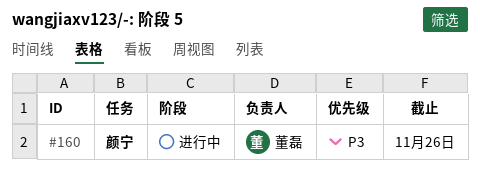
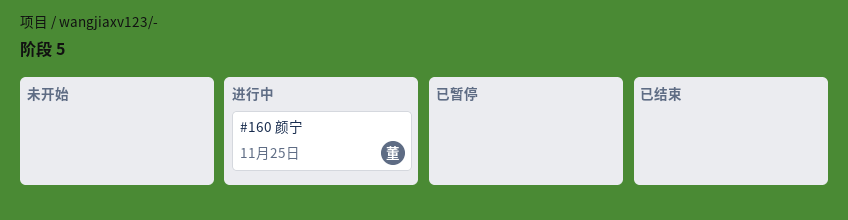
#160, due: Nov 26 -> Nov 25

